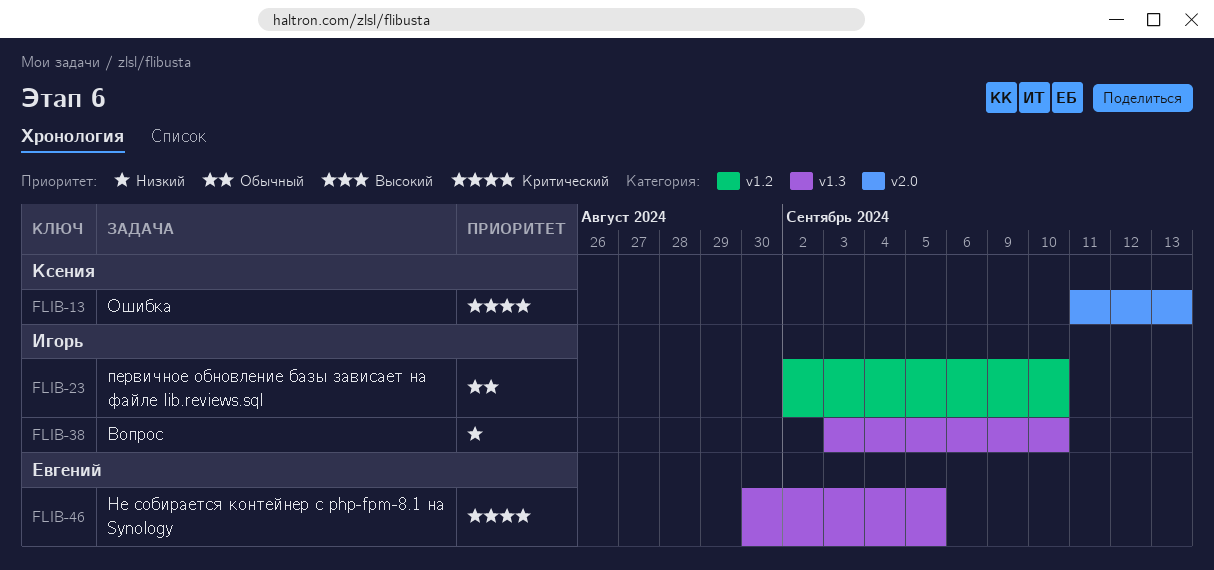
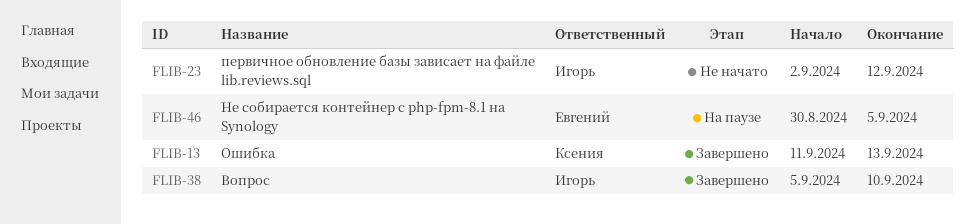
FLIB-23, due: Sep 10 -> Sep 12
FLIB-38, start: Sep 3 -> Sep 5

